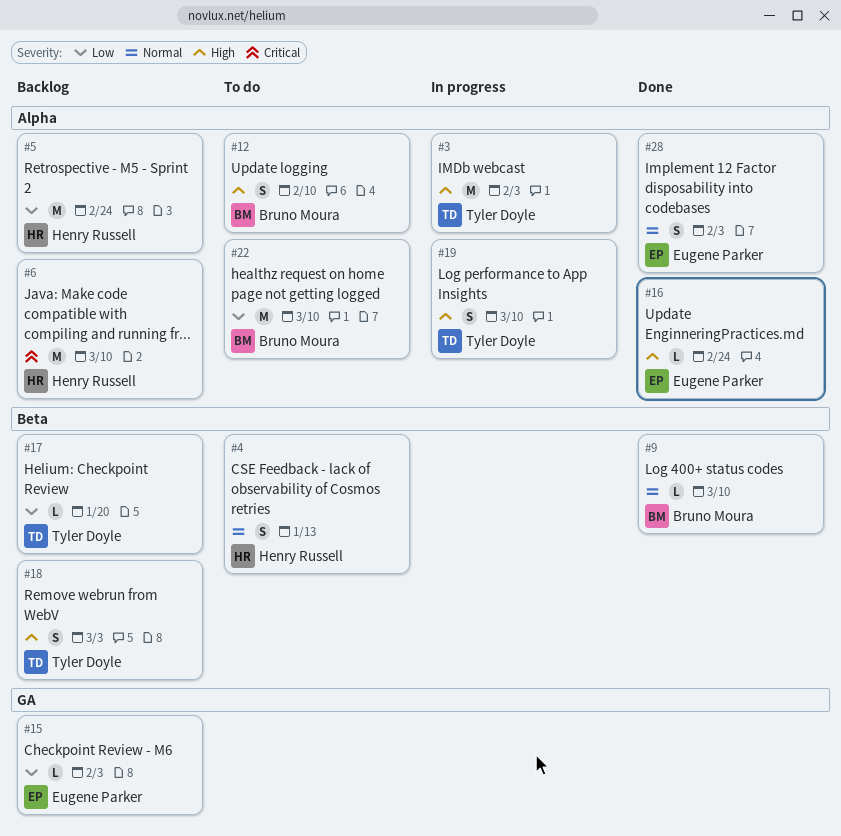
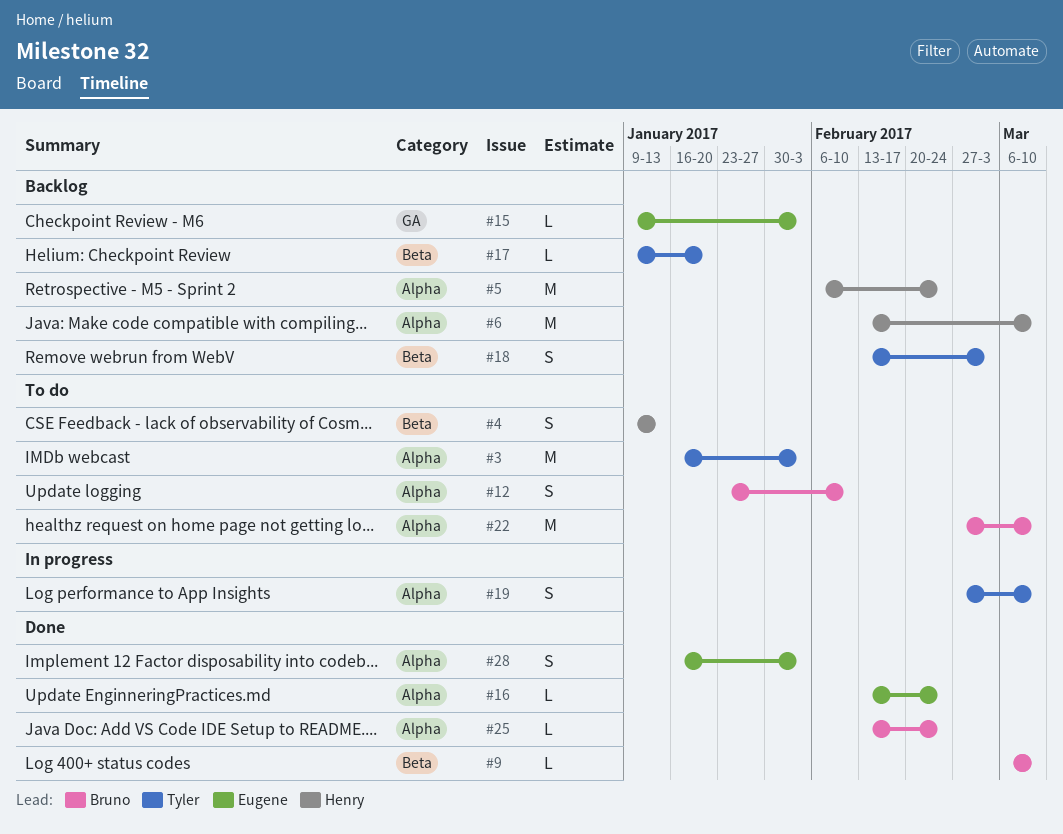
#3, status: In progress -> To do
#25: none -> present

